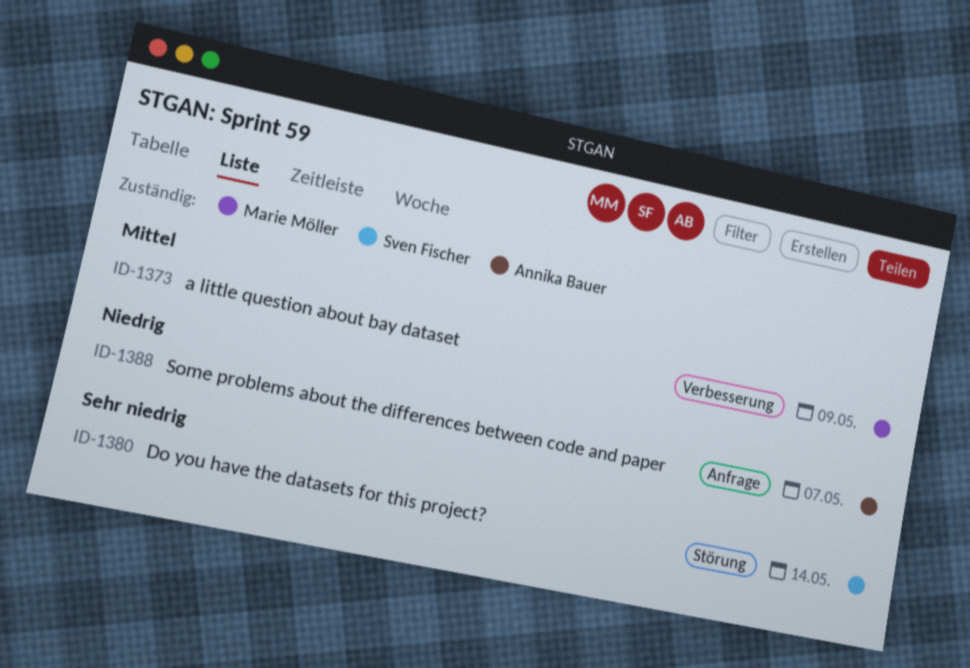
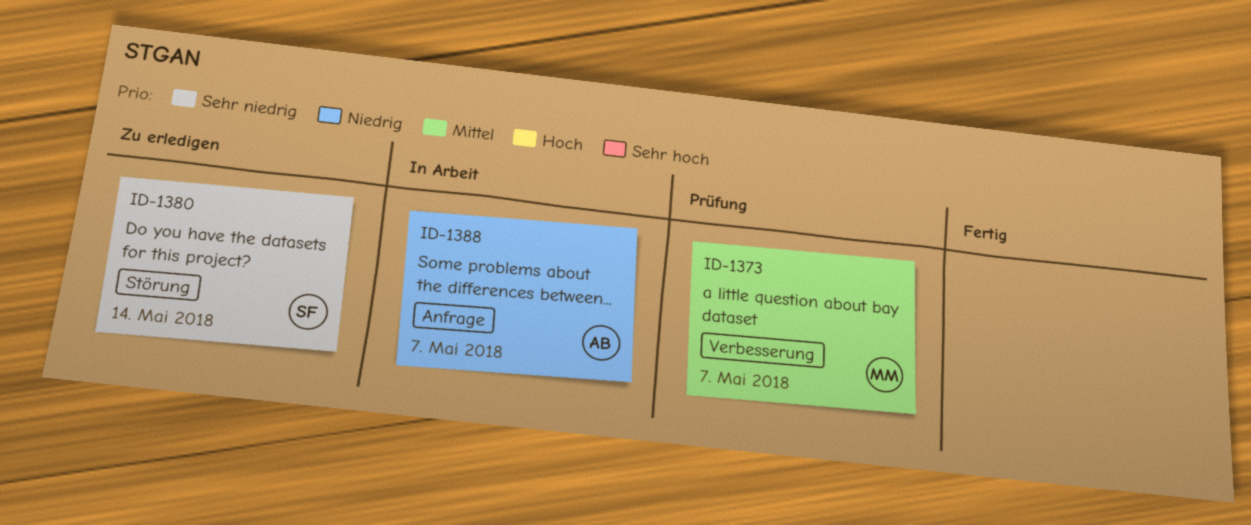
ID-1373, due: May 9 -> May 7

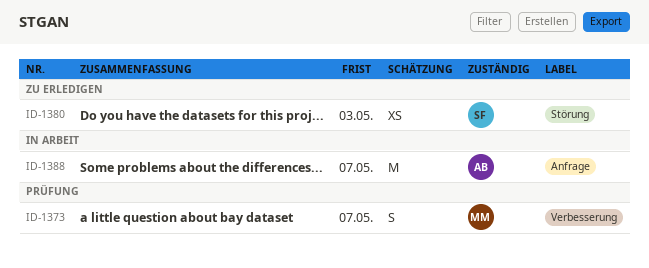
ID-1380, due: May 14 -> May 3

